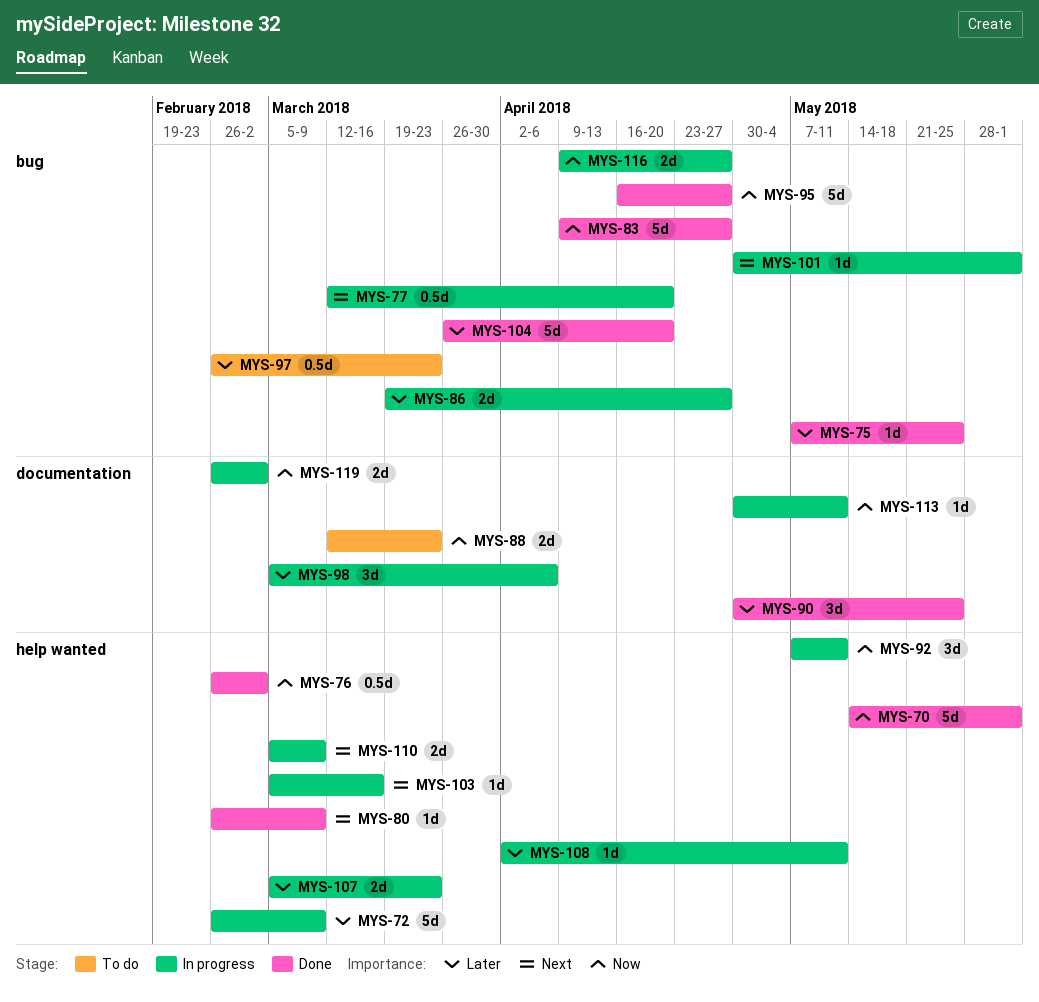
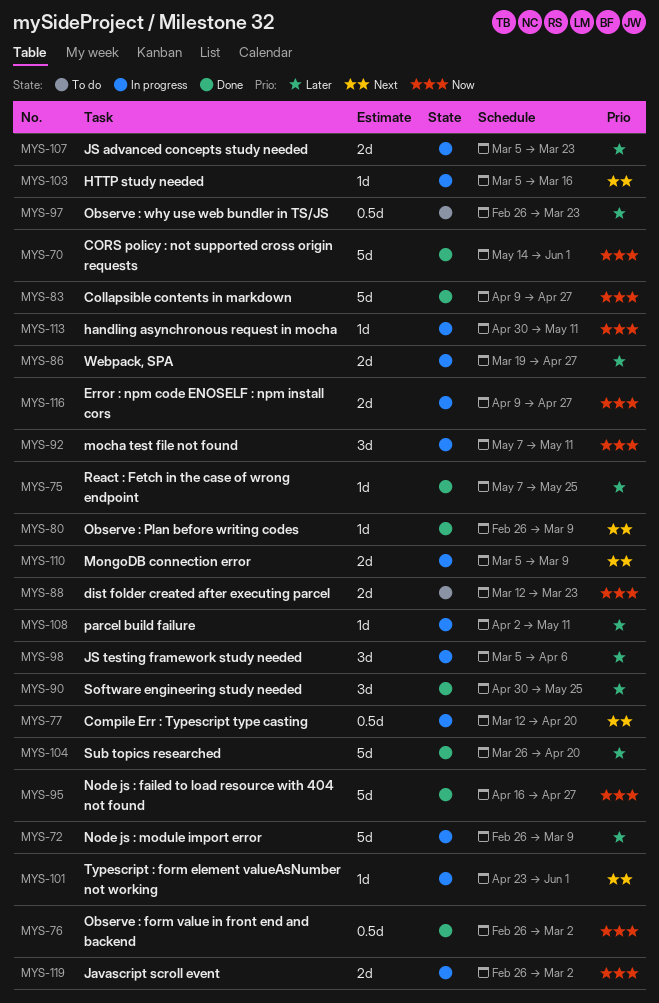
MYS-101, start: Apr 30 -> Apr 23

